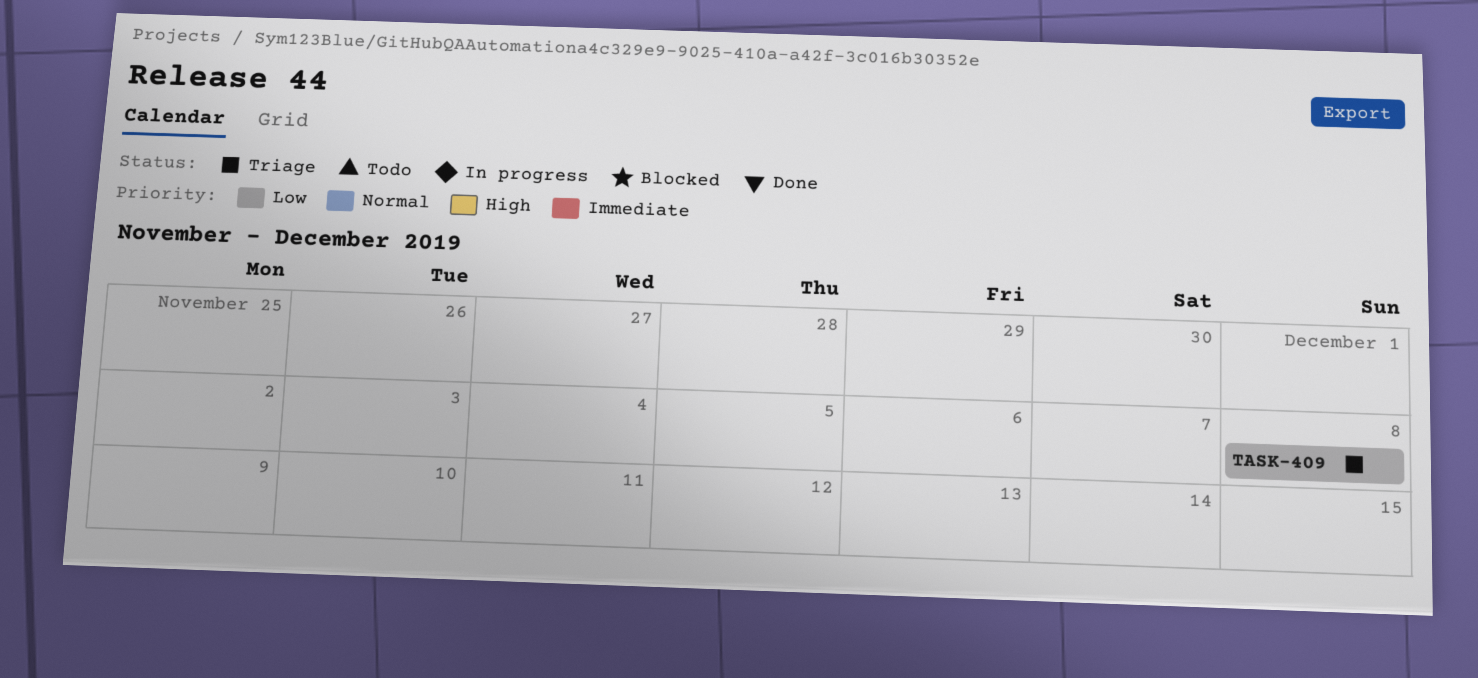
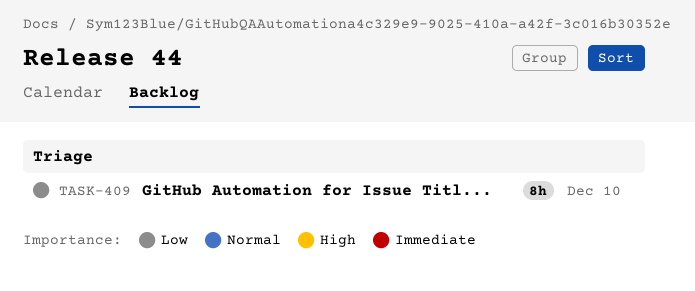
TASK-409, due: Dec 8 -> Dec 10

